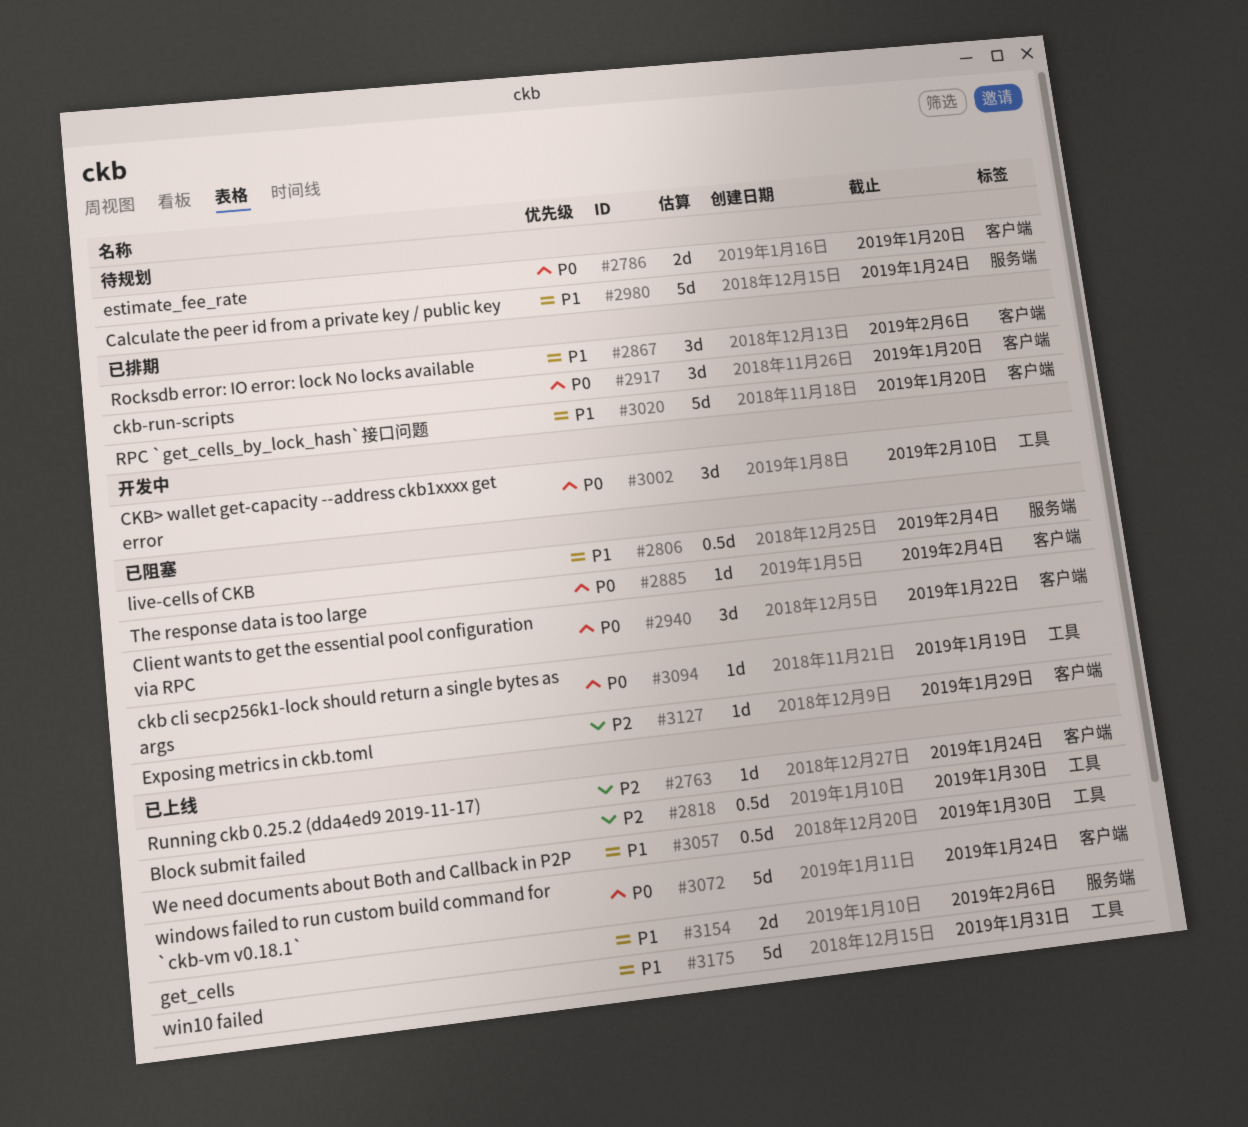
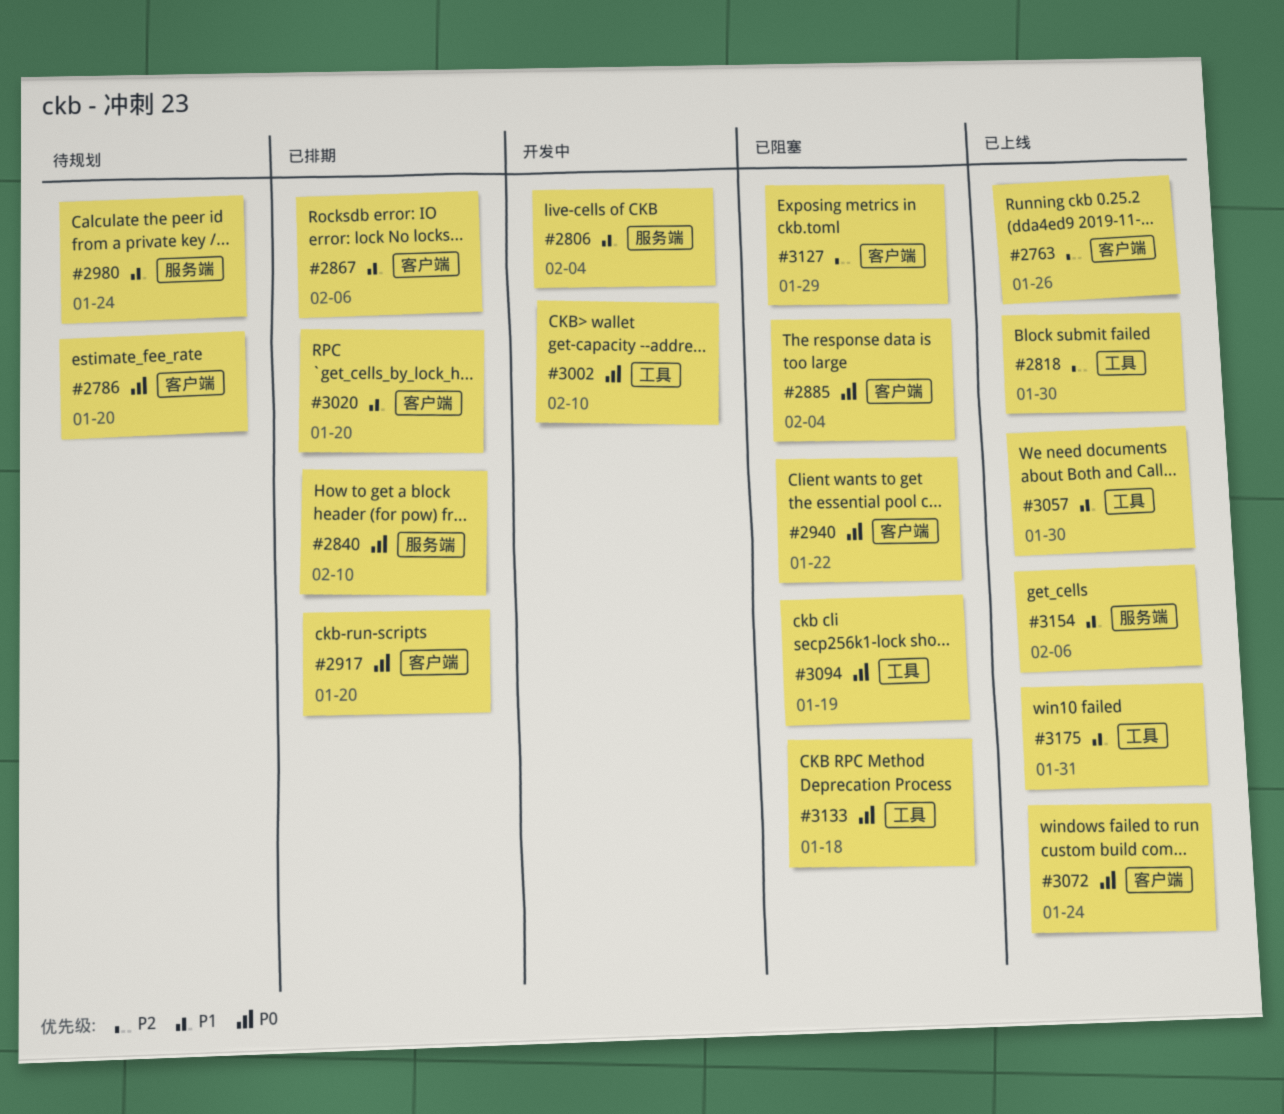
#2763, due: Jan 24 -> Jan 26
#2806, status: 已阻塞 -> 开发中
#2840: none -> present
#3133: none -> present

